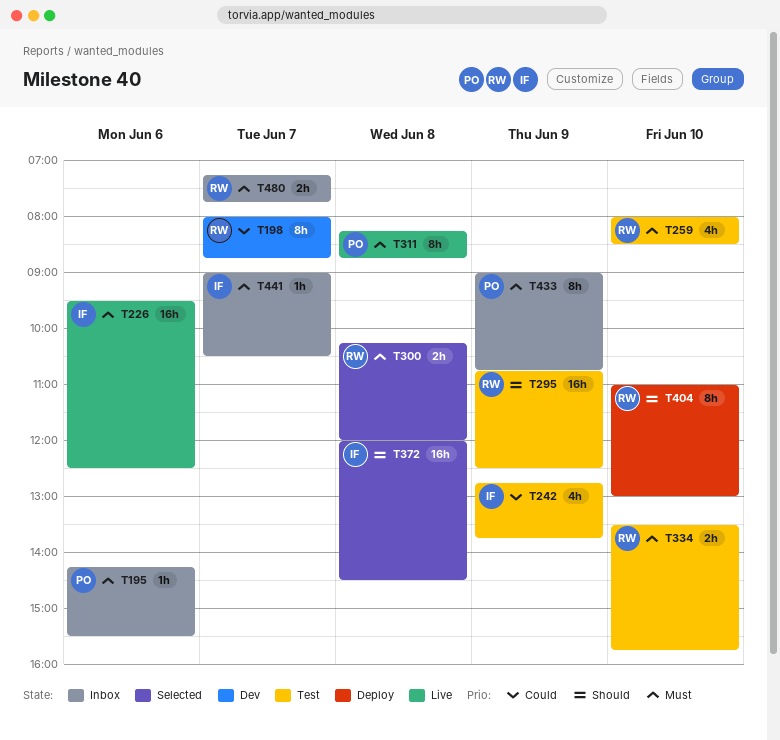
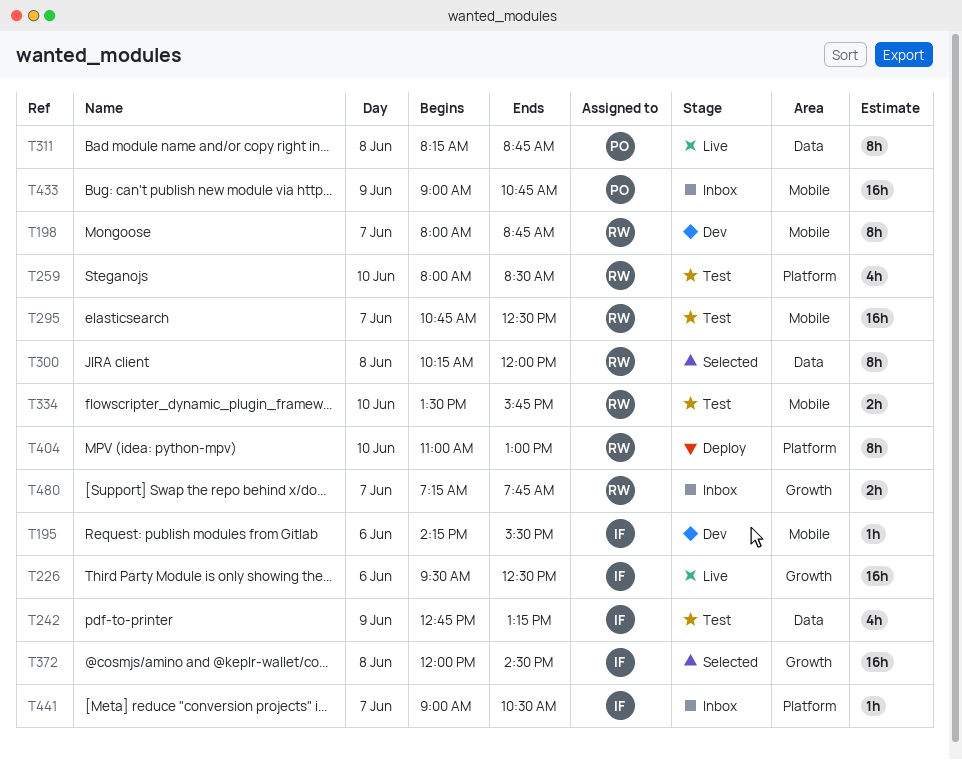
T195, status: Inbox -> Dev
T195, owner: PO -> IF
T242, ends: 13:45 -> 13:15
T295, day: Jun 9 -> Jun 7
T300, estimate: 2h -> 8h
T433, estimate: 8h -> 16h

